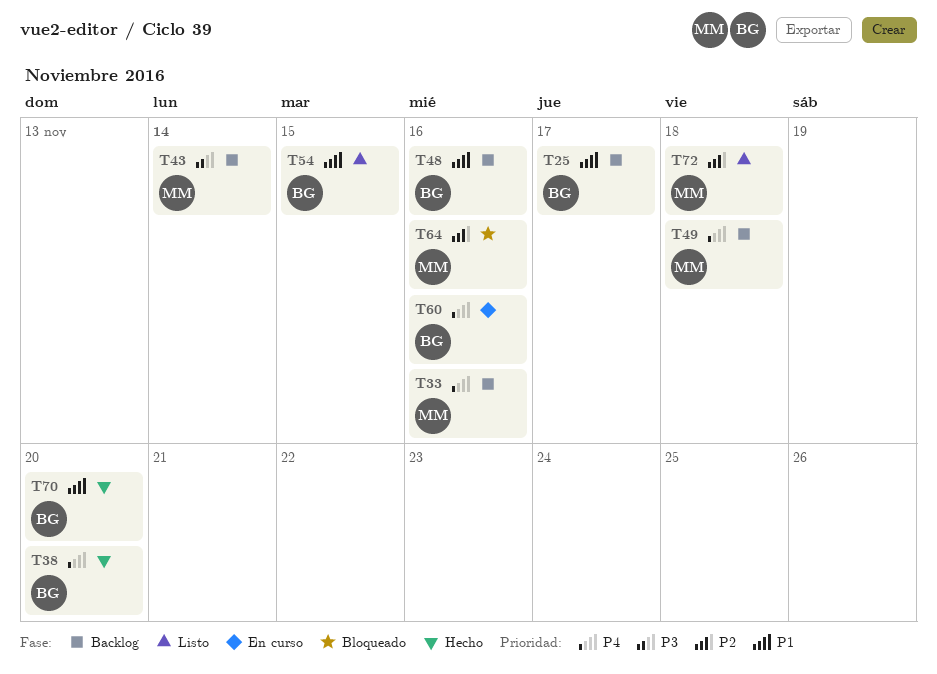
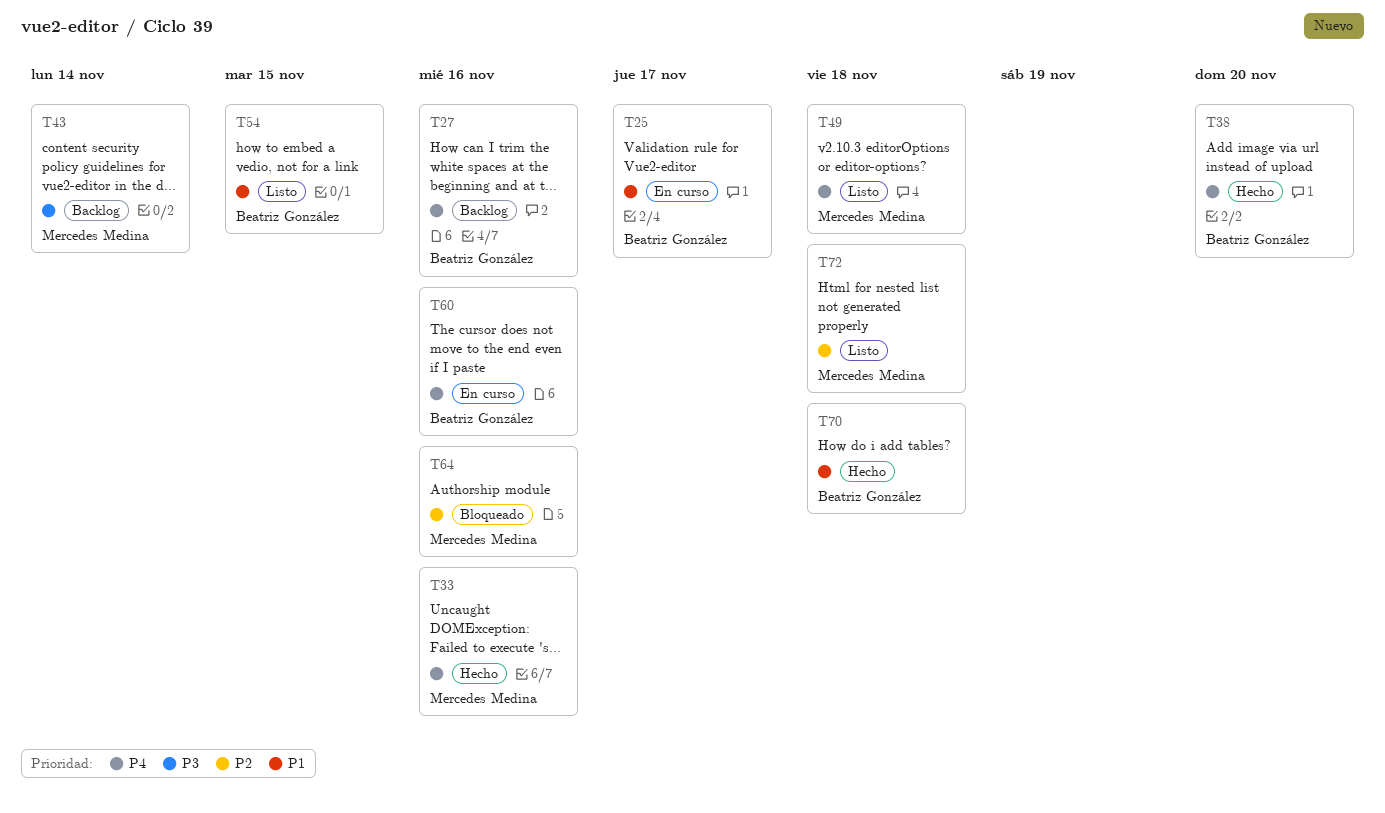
T25, status: Backlog -> En curso
T27: none -> present
T33, status: Backlog -> Hecho
T48: present -> none
T49, status: Backlog -> Listo
T70, due: Nov 20 -> Nov 18

